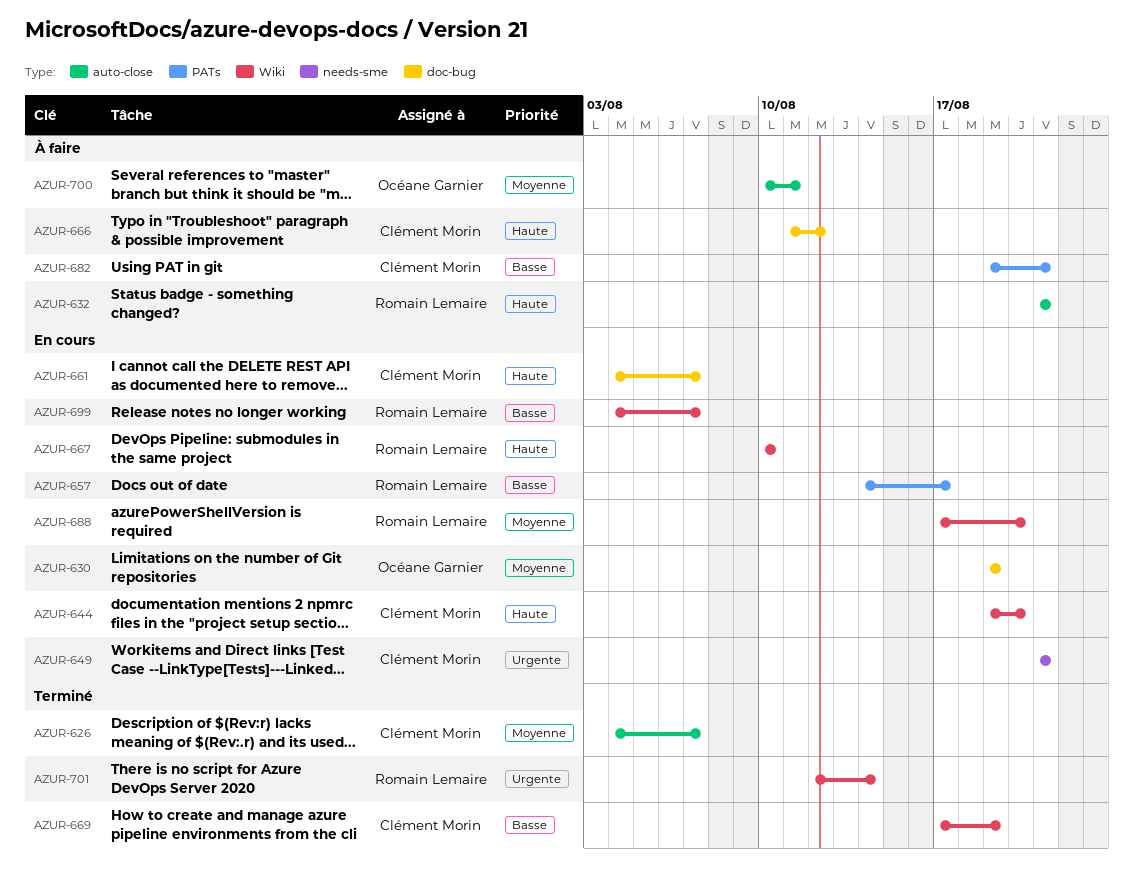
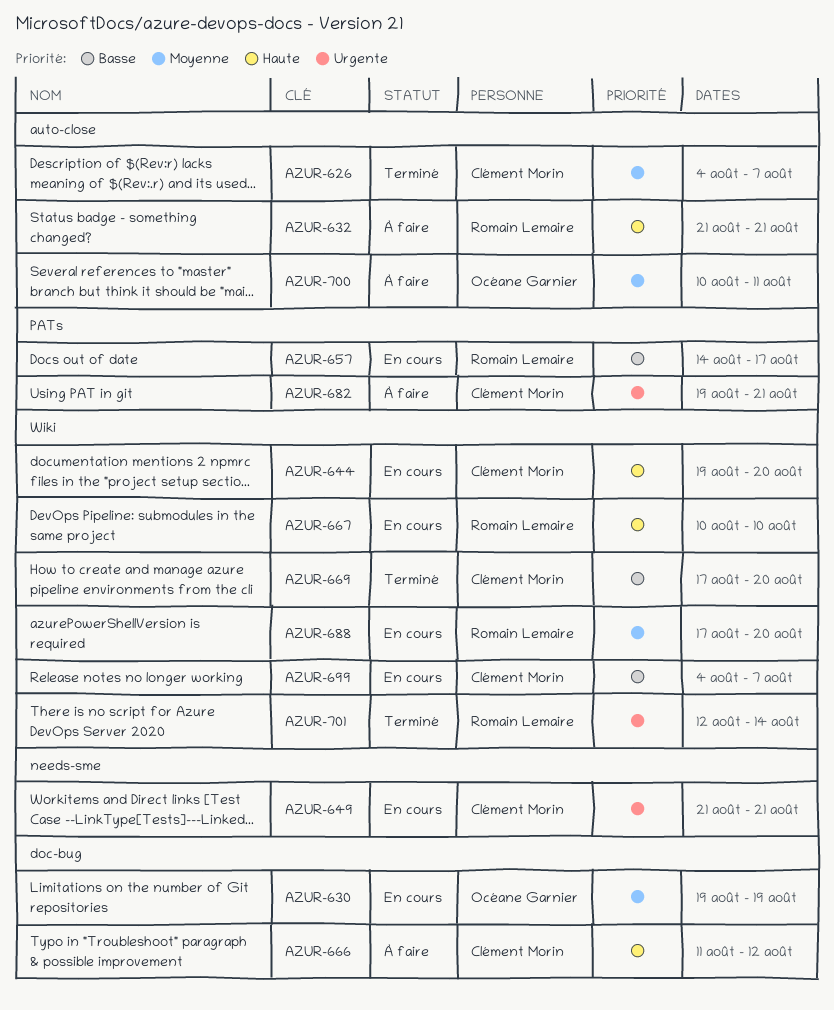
AZUR-661: present -> none
AZUR-669, due: Aug 19 -> Aug 20
AZUR-682, priority: Basse -> Urgente
AZUR-699, owner: Romain Lemaire -> Clément Morin

